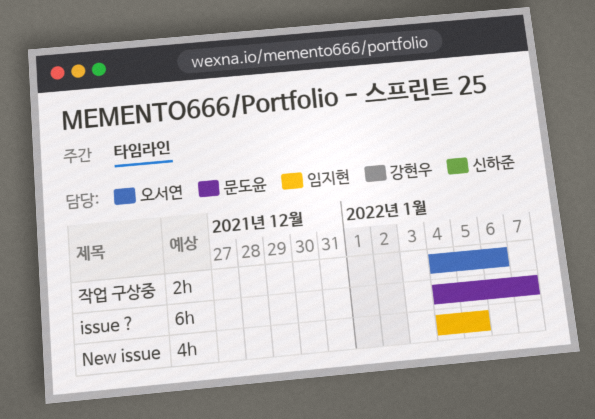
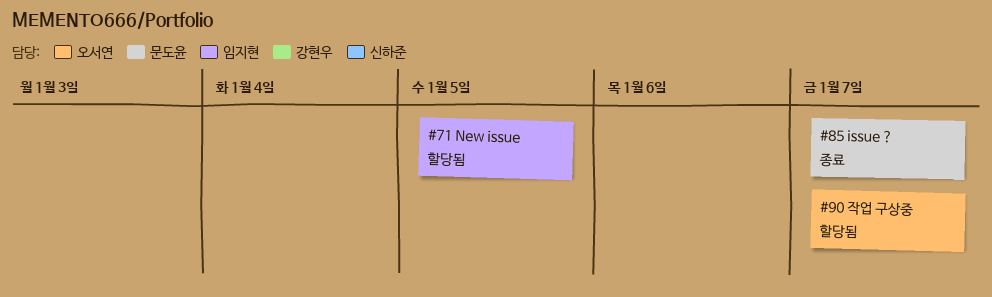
작업 구상중, due: Jan 6 -> Jan 7

